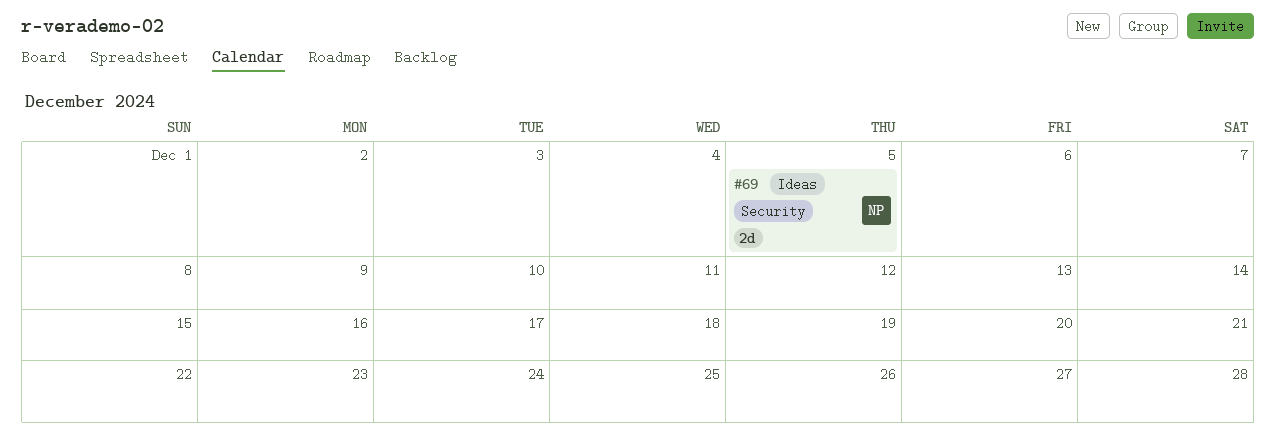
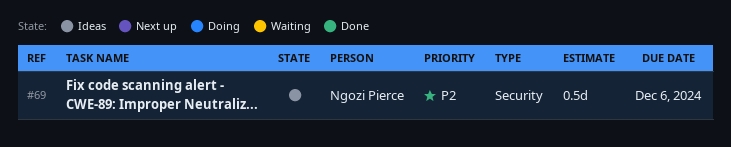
#69, estimate: 2d -> 0.5d
#69, due: Dec 5 -> Dec 6

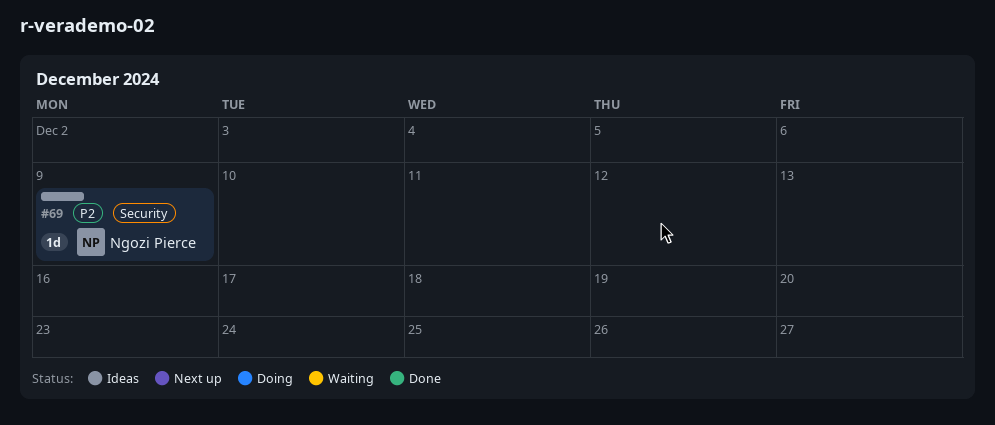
#69, estimate: 0.5d -> 1d
#69, due: Dec 6 -> Dec 9

